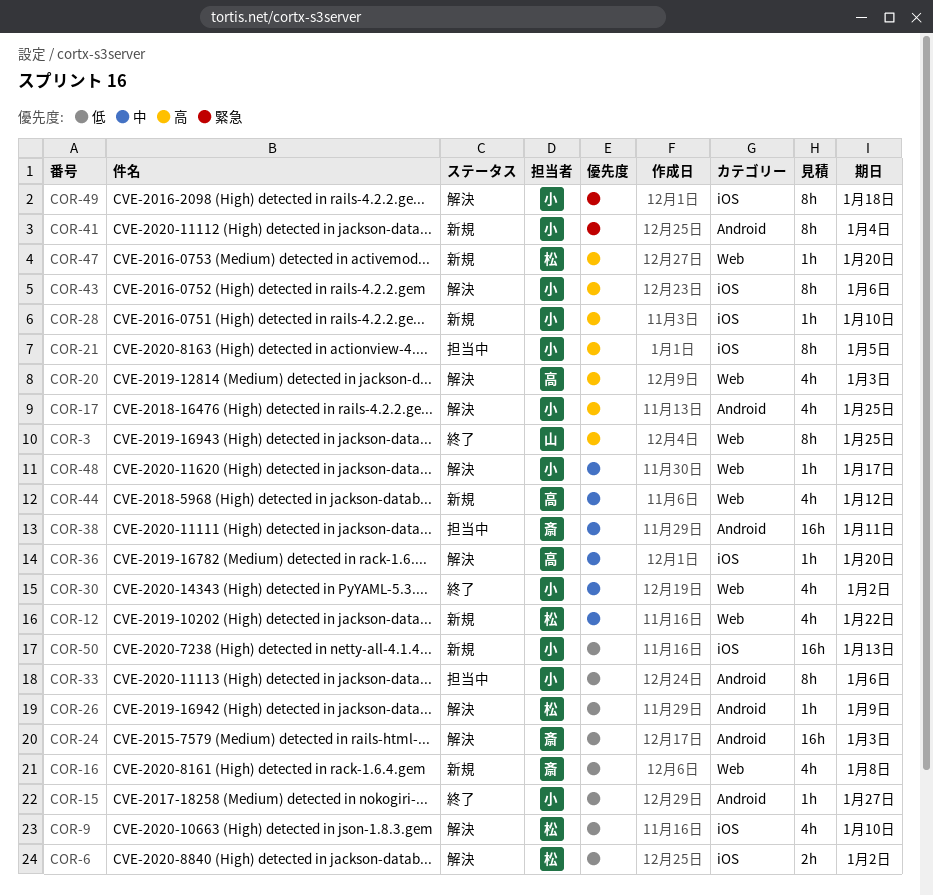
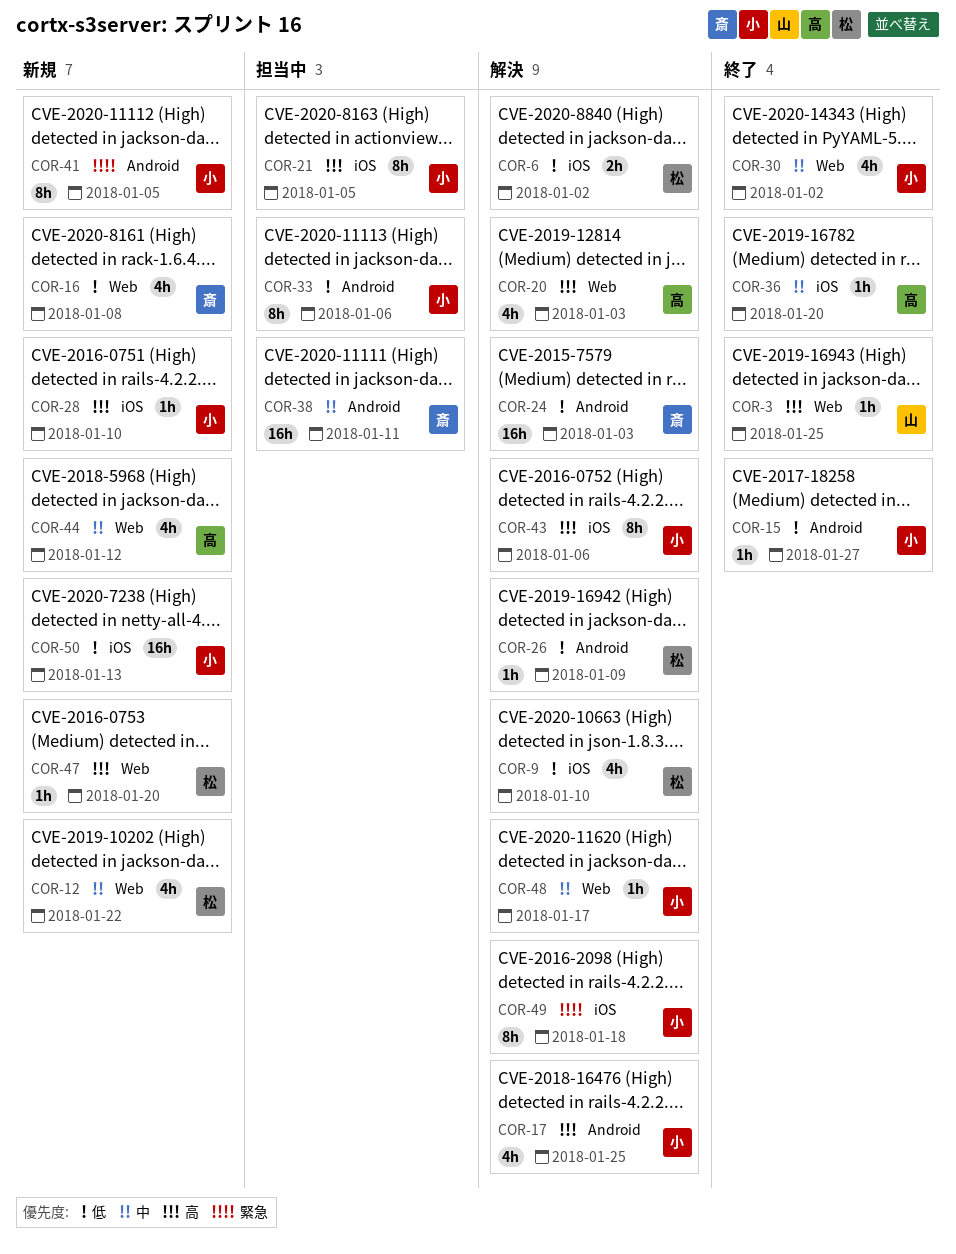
COR-3, estimate: 8h -> 1h
COR-36, status: 解決 -> 終了
COR-41, due: Jan 4 -> Jan 5

